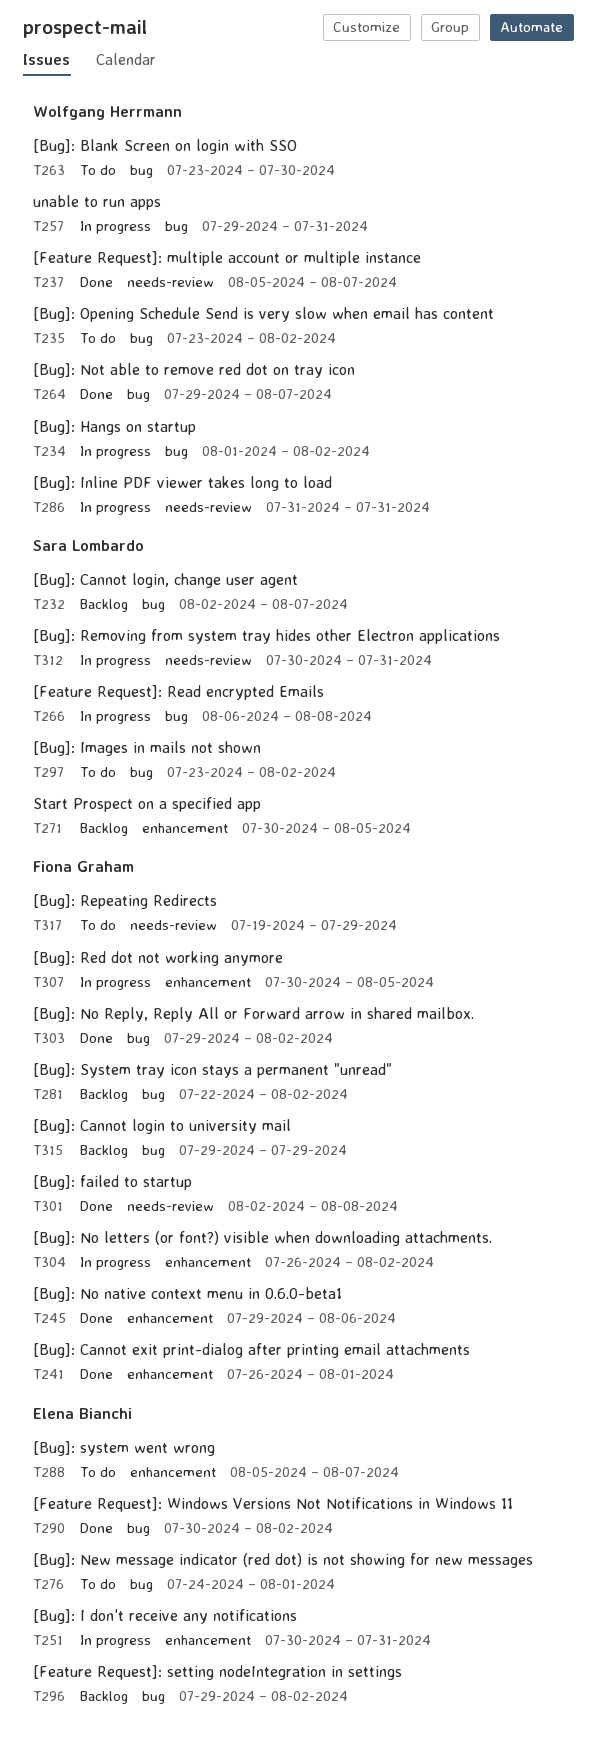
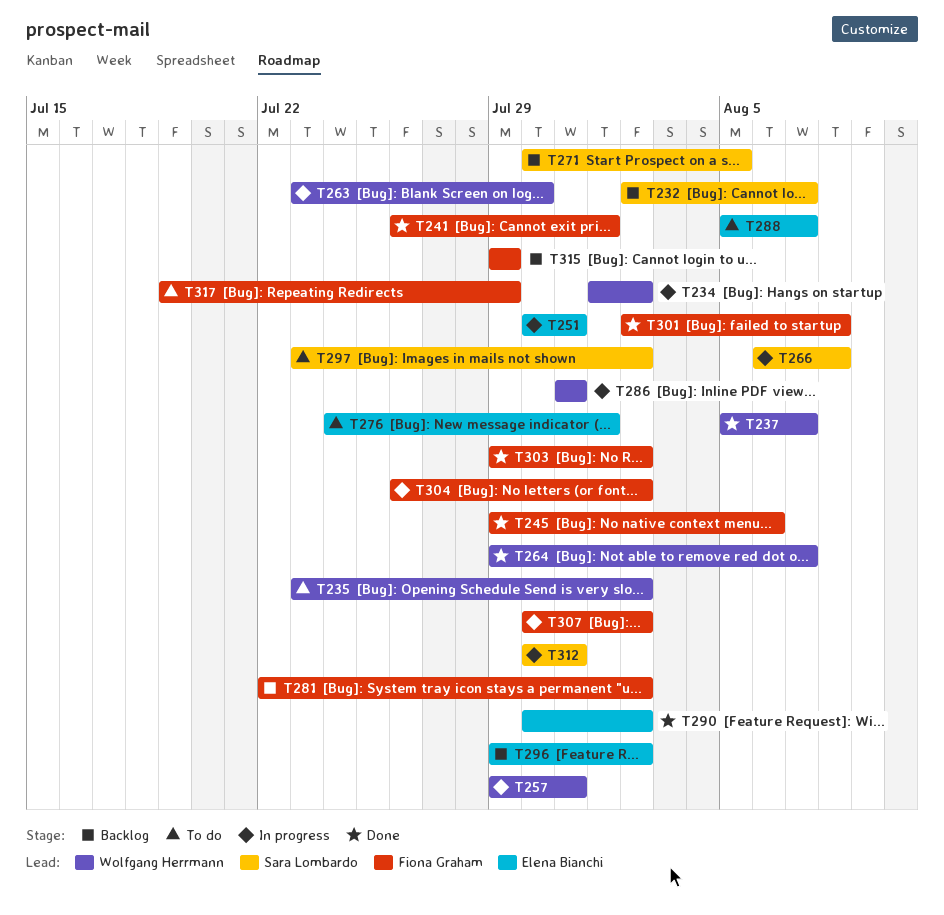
T263, status: To do -> In progress
T307, due: Aug 5 -> Aug 2

